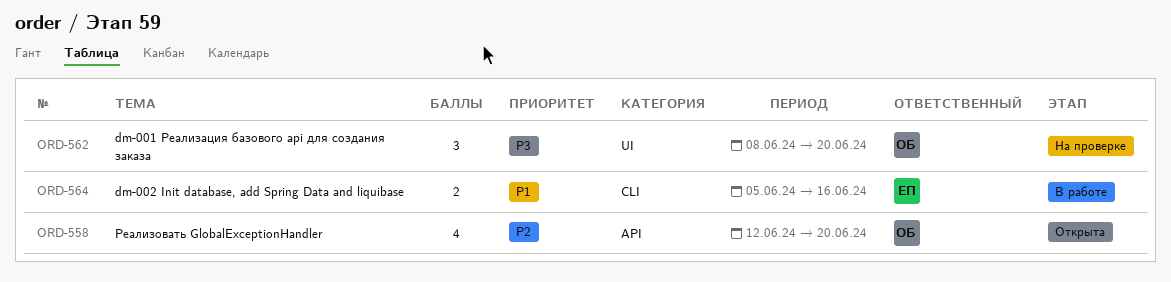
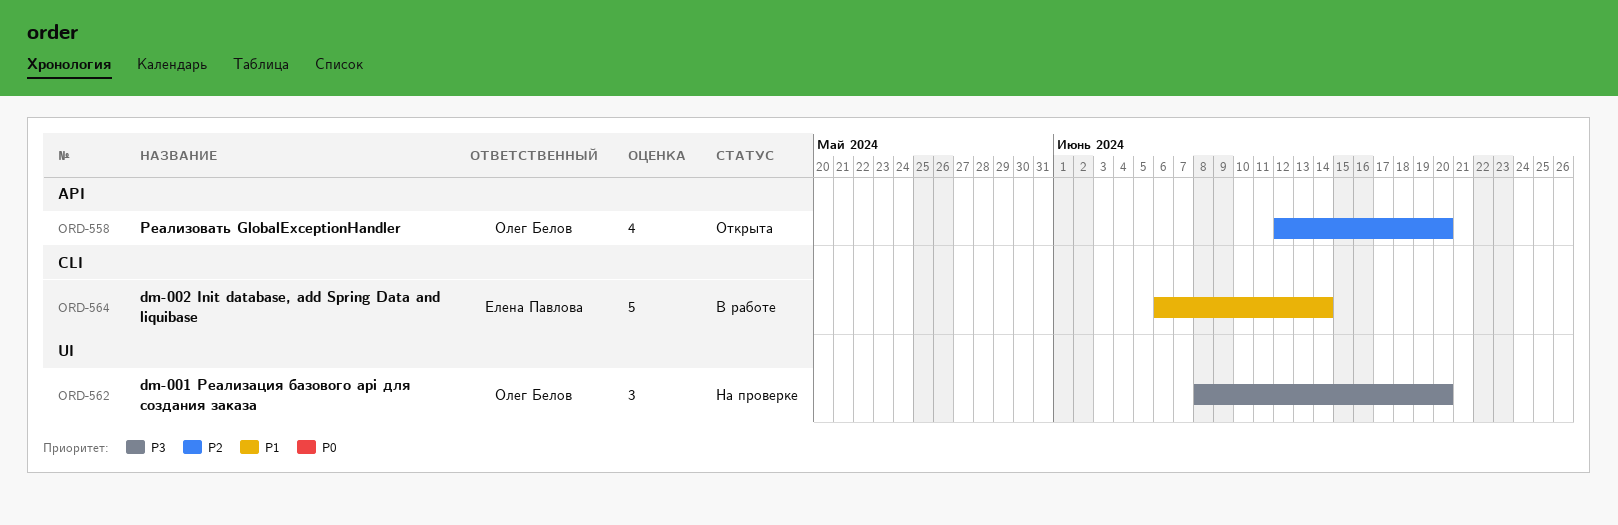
ORD-564, estimate: 2 -> 5
ORD-564, start: Jun 5 -> Jun 6
ORD-564, due: Jun 16 -> Jun 14

